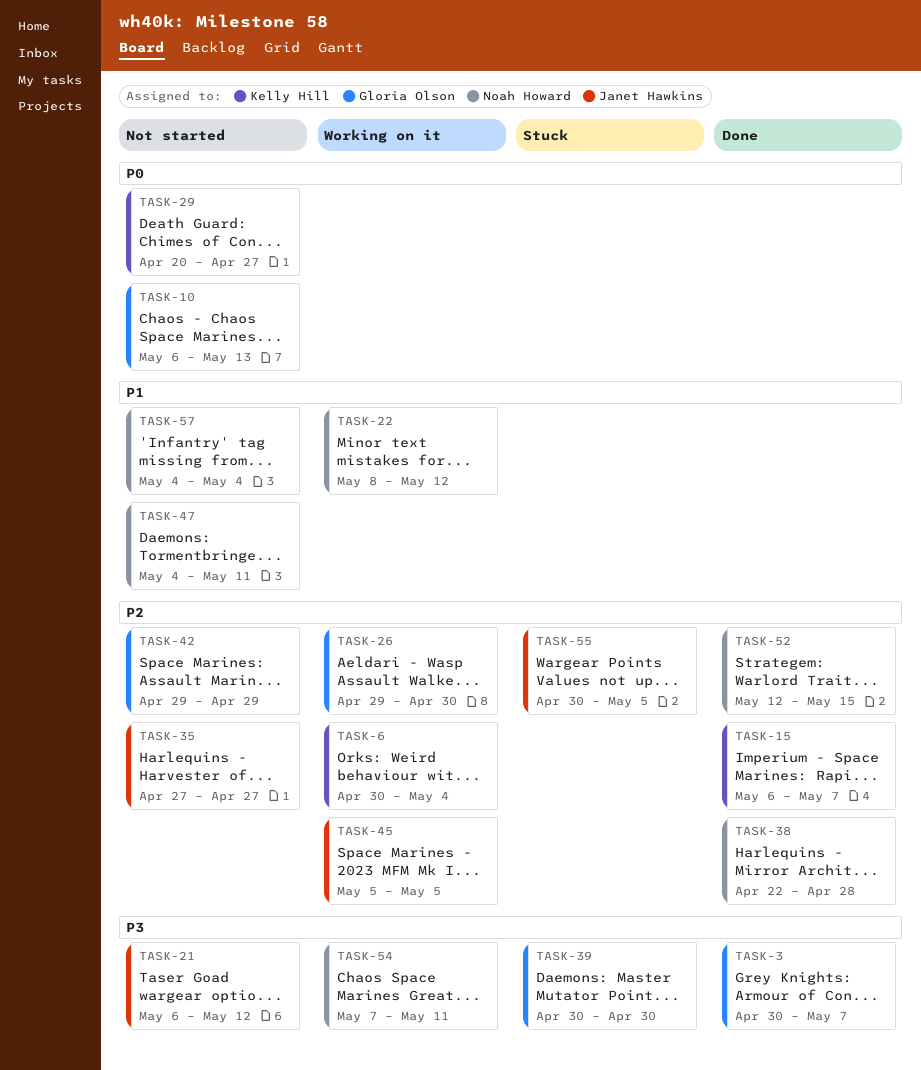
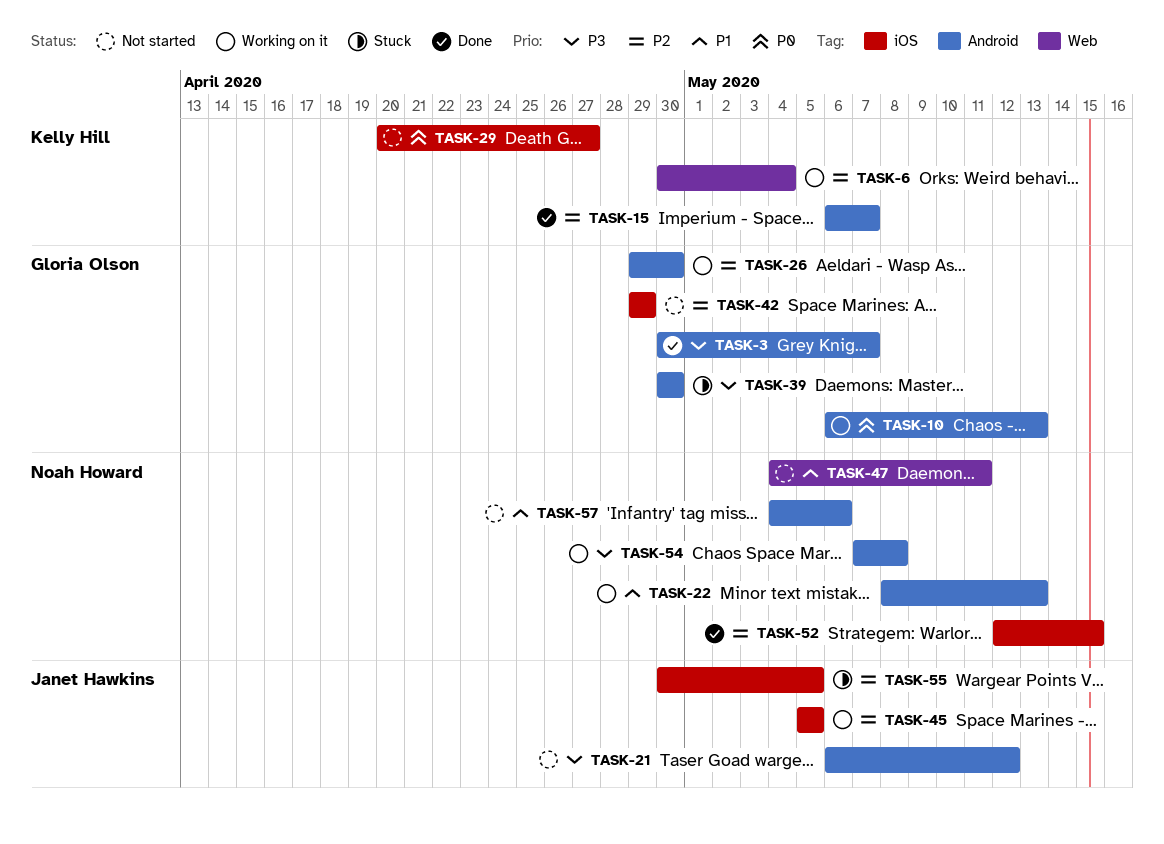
TASK-10, status: Not started -> Working on it
TASK-22, due: May 12 -> May 13
TASK-35: present -> none
TASK-38: present -> none
TASK-54, due: May 11 -> May 8
TASK-57, due: May 4 -> May 6

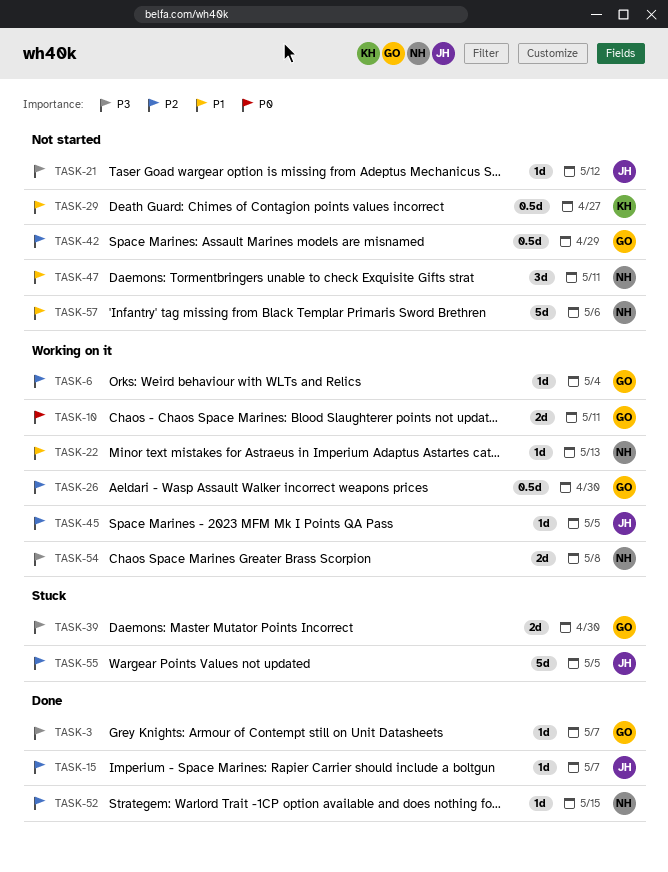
TASK-6, owner: Kelly Hill -> Gloria Olson
TASK-10, due: May 13 -> May 11
TASK-15, owner: Kelly Hill -> Janet Hawkins
TASK-29, priority: P0 -> P1

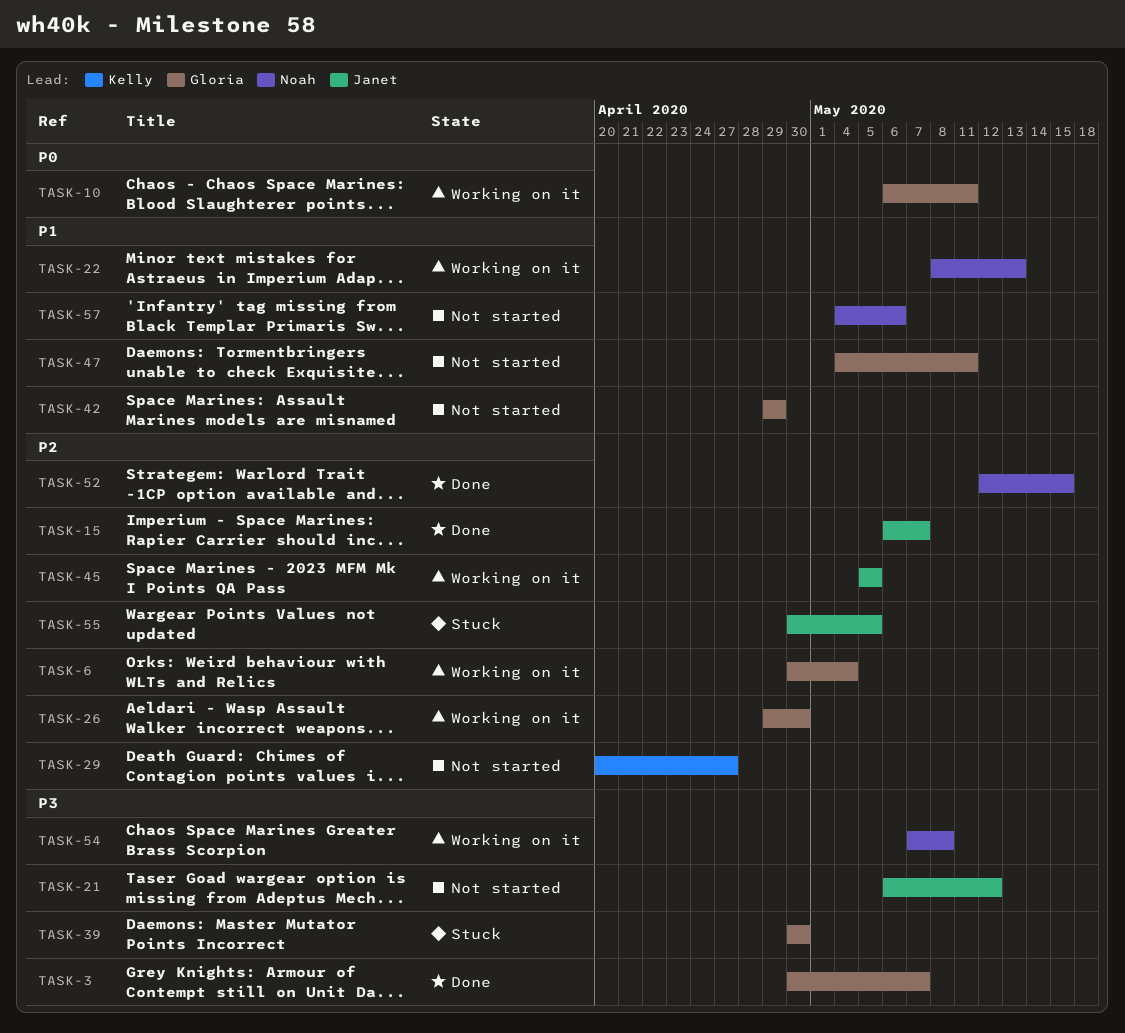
TASK-29, priority: P1 -> P2
TASK-42, priority: P2 -> P1
TASK-47, owner: Noah -> Gloria

